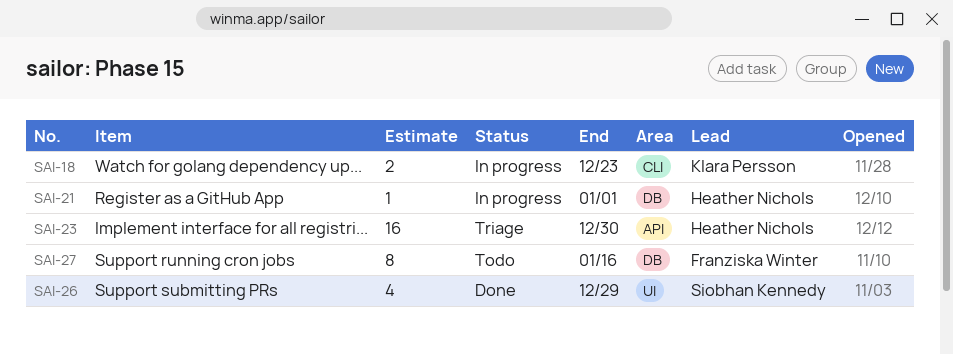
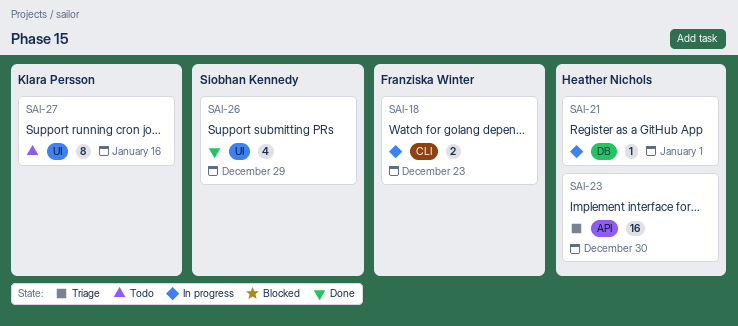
SAI-18, owner: Klara Persson -> Franziska Winter
SAI-27, owner: Franziska Winter -> Klara Persson
SAI-27, label: DB -> UI

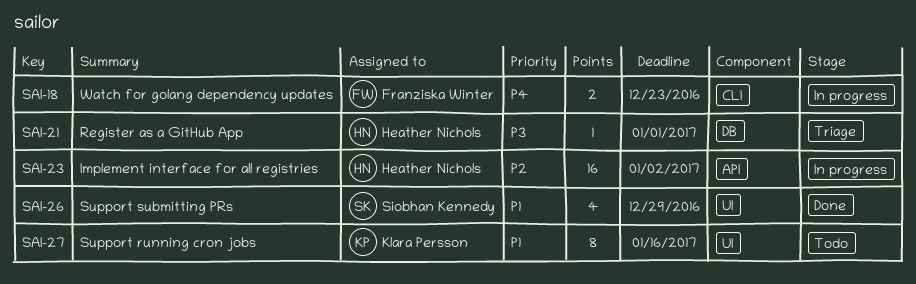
SAI-21, status: In progress -> Triage
SAI-23, status: Triage -> In progress
SAI-23, due: Dec 30 -> Jan 2

